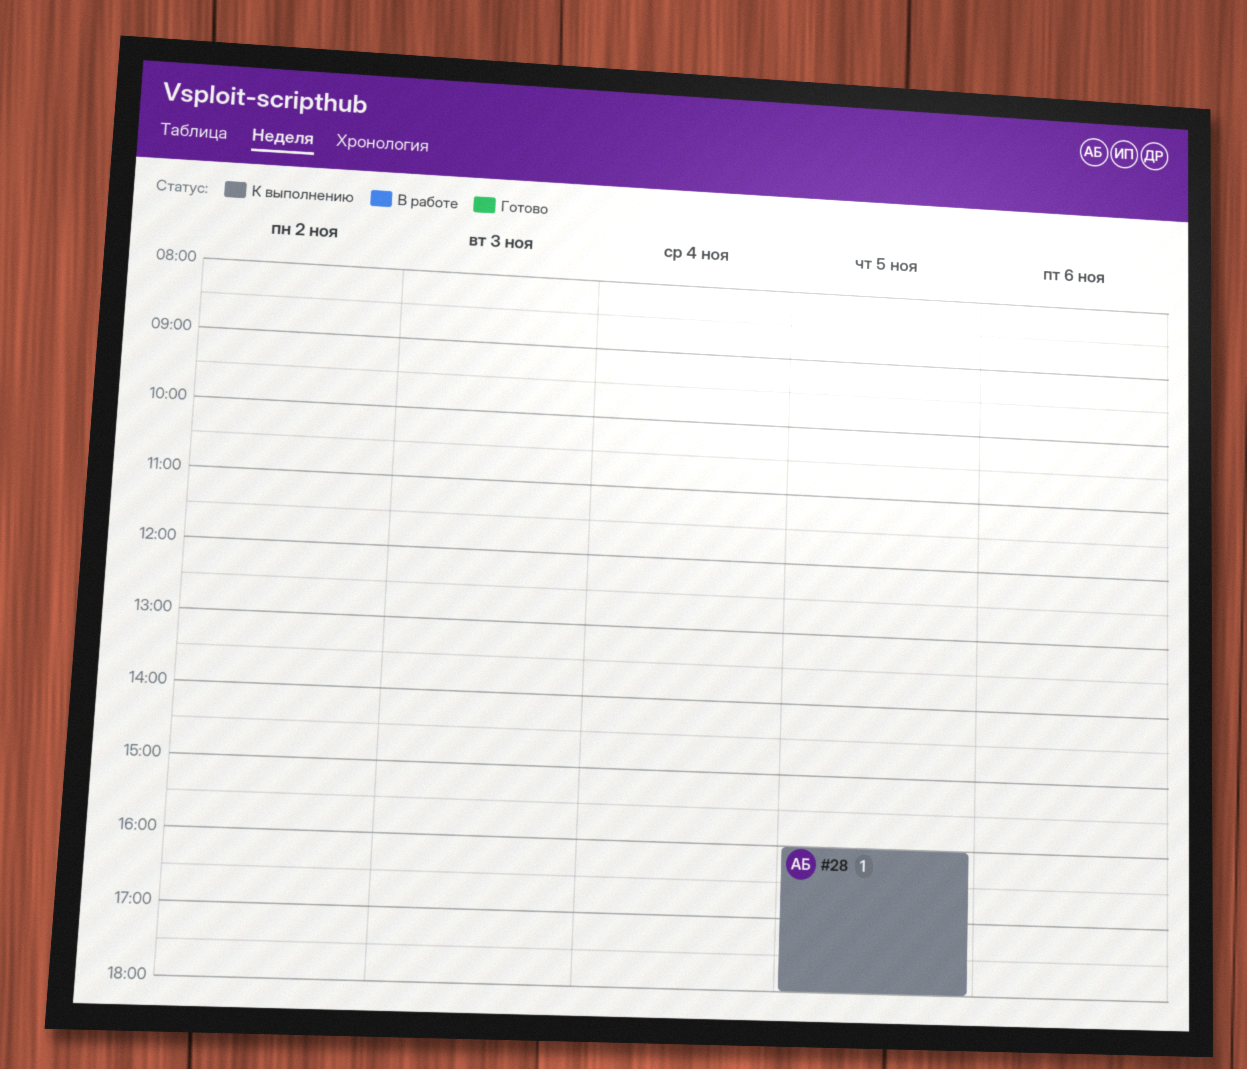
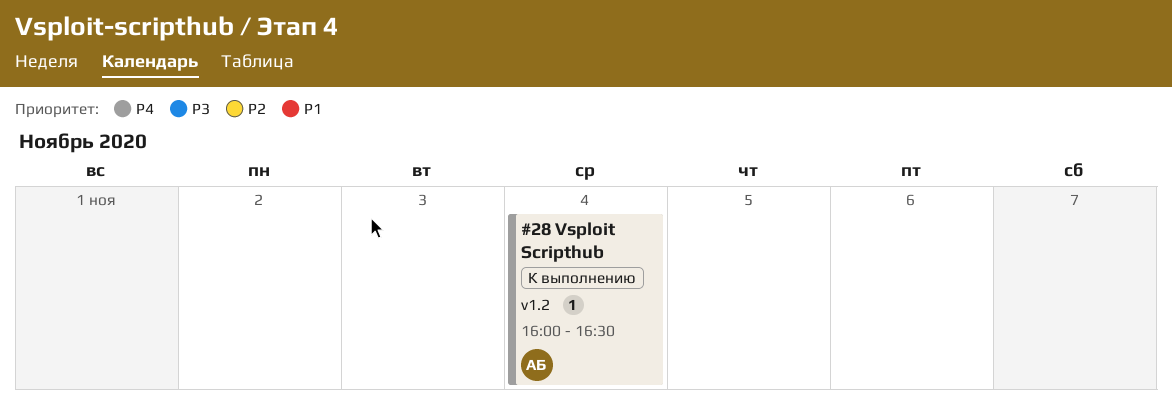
#28, day: Nov 5 -> Nov 4
#28, ends: 18:00 -> 16:30

